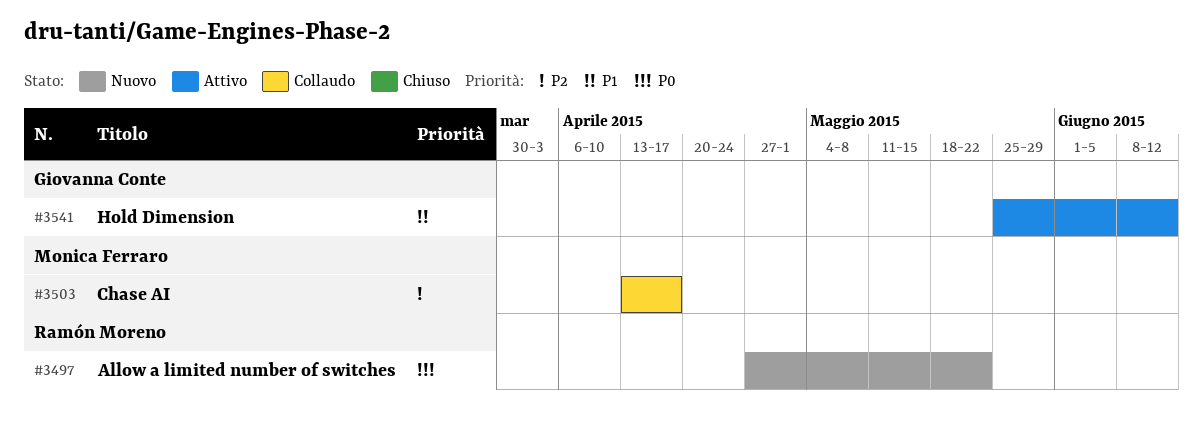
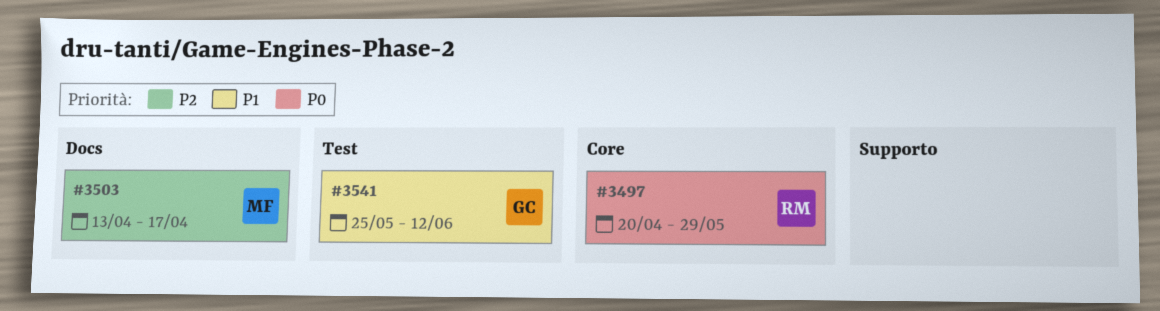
#3497, start: Apr 27 -> Apr 20
#3497, due: May 22 -> May 29

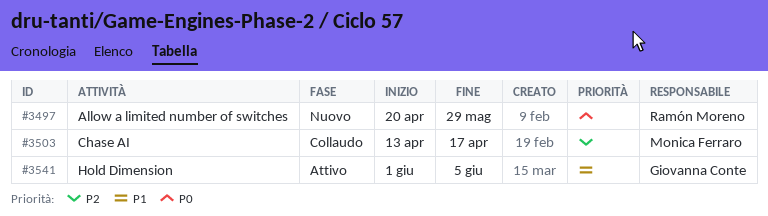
#3541, start: May 25 -> Jun 1
#3541, due: Jun 12 -> Jun 5

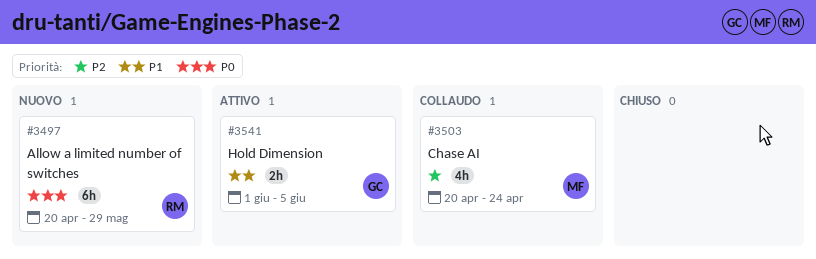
#3503, start: Apr 13 -> Apr 20
#3503, due: Apr 17 -> Apr 24

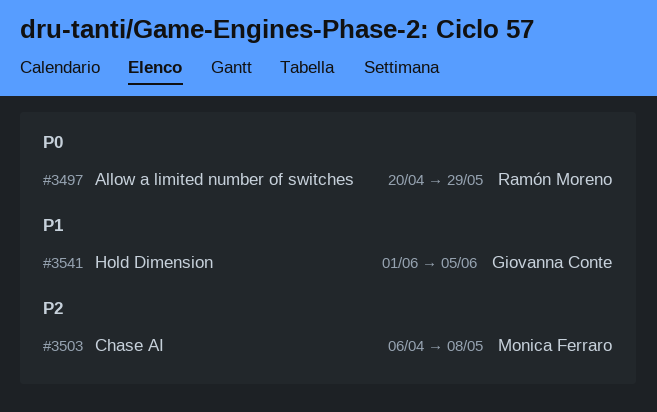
#3503, start: Apr 20 -> Apr 6
#3503, due: Apr 24 -> May 8

